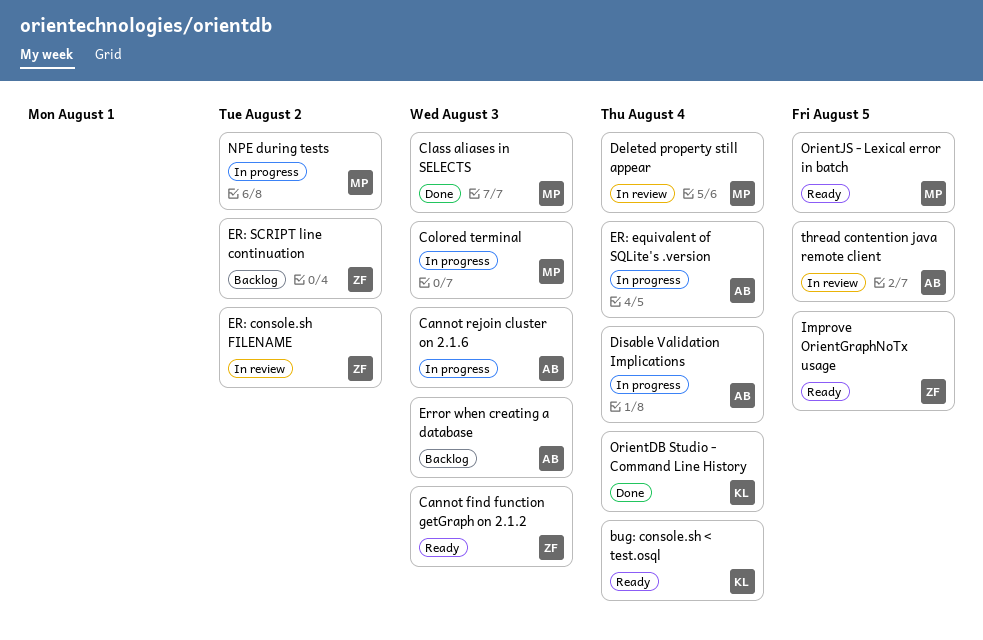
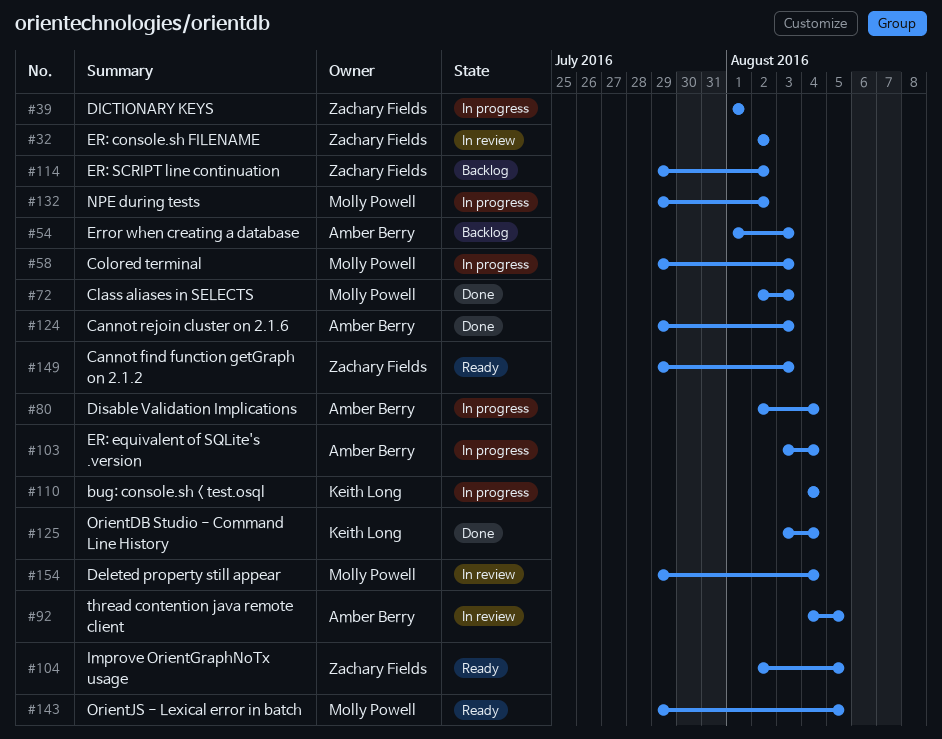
bug: console.sh < test.osql, status: Ready -> In progress
Cannot rejoin cluster on 2.1.6, status: In progress -> Done
DICTIONARY KEYS: none -> present

